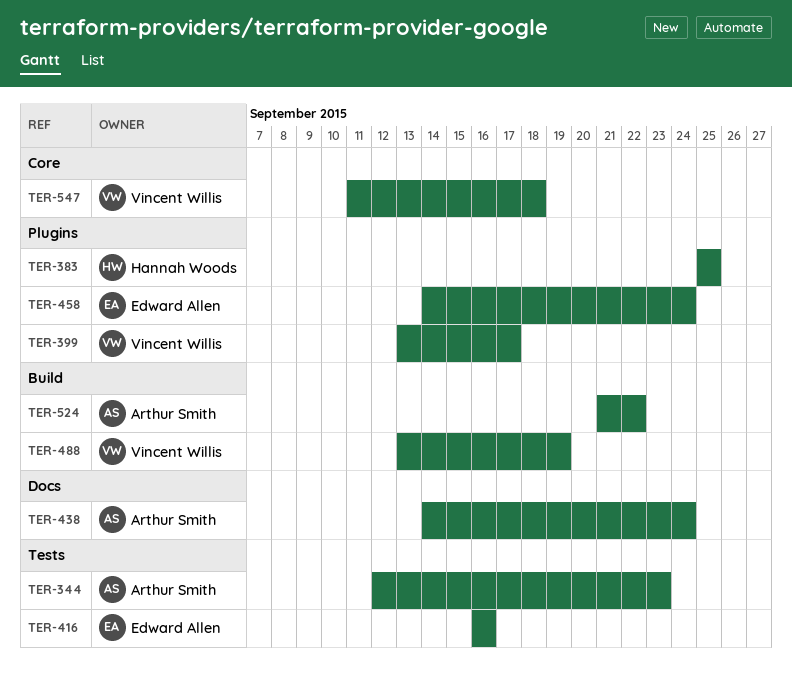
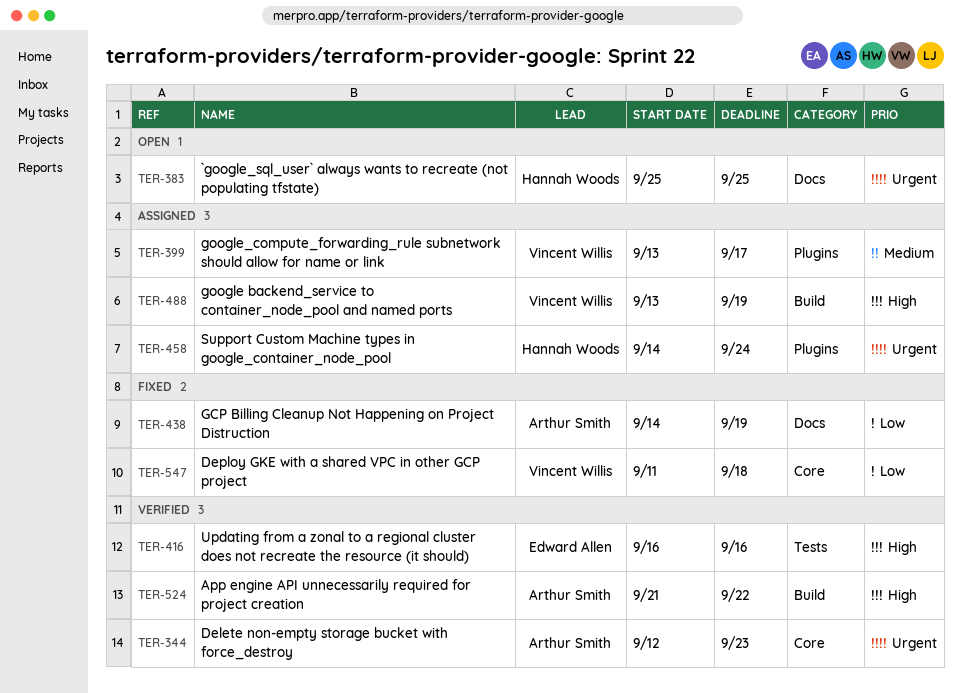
TER-344, label: Tests -> Core
TER-383, label: Plugins -> Docs
TER-438, due: Sep 24 -> Sep 19
TER-458, owner: Edward Allen -> Hannah Woods

